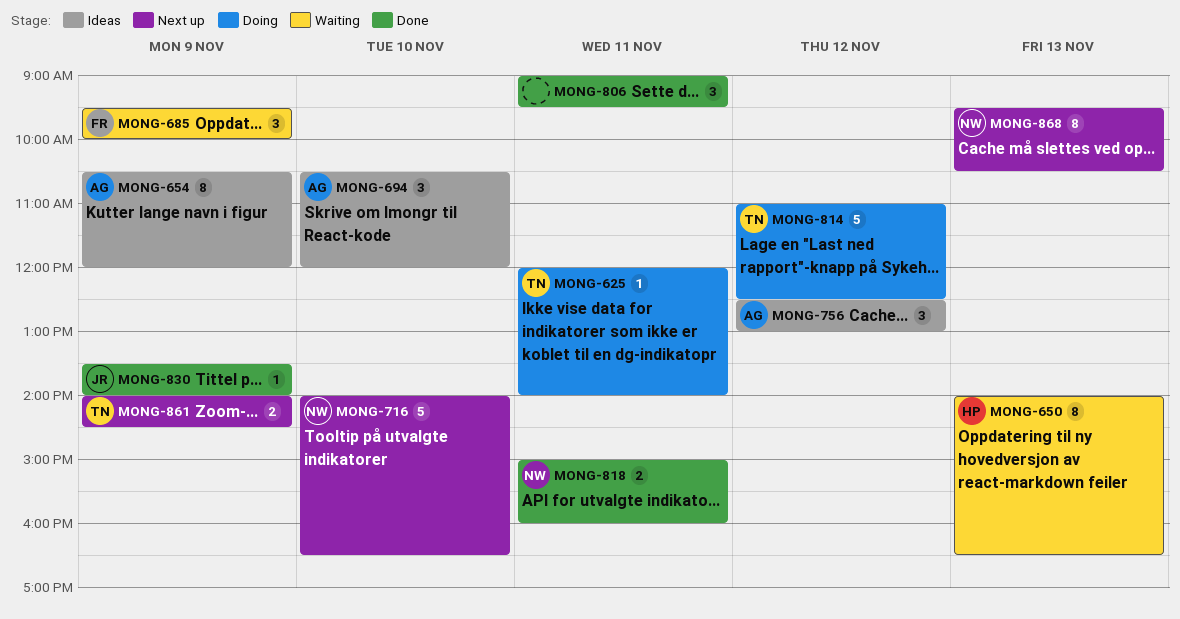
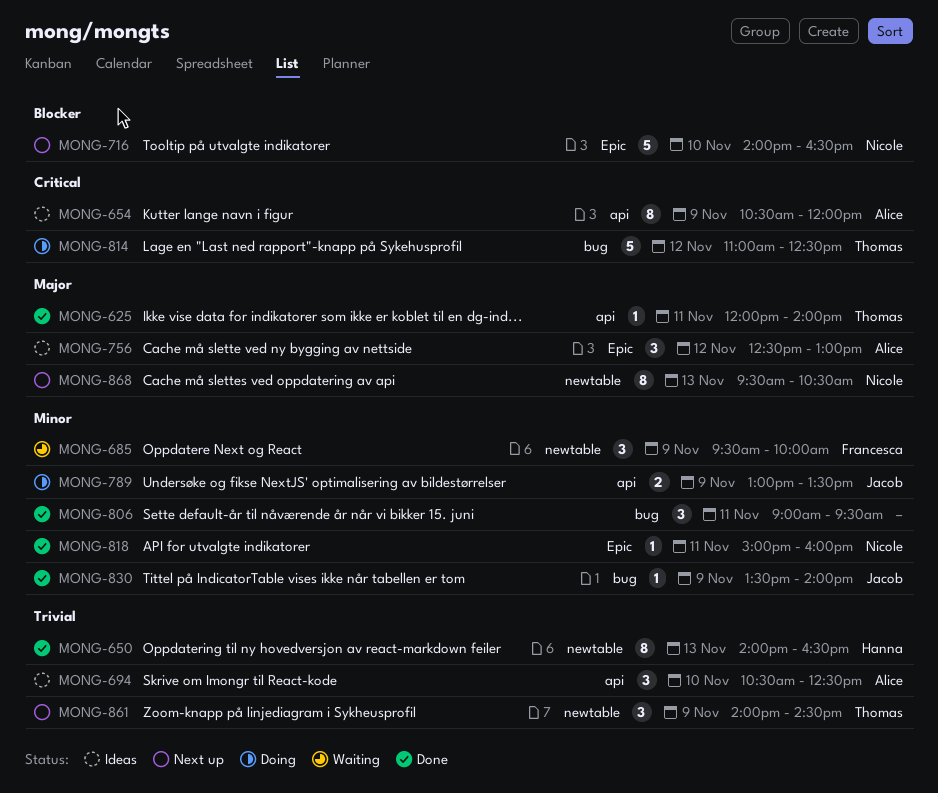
MONG-625, status: Doing -> Done
MONG-650, status: Waiting -> Done
MONG-694, ends: 12:00 -> 12:30
MONG-789: none -> present
MONG-818, estimate: 2 -> 1
MONG-861, estimate: 2 -> 3

